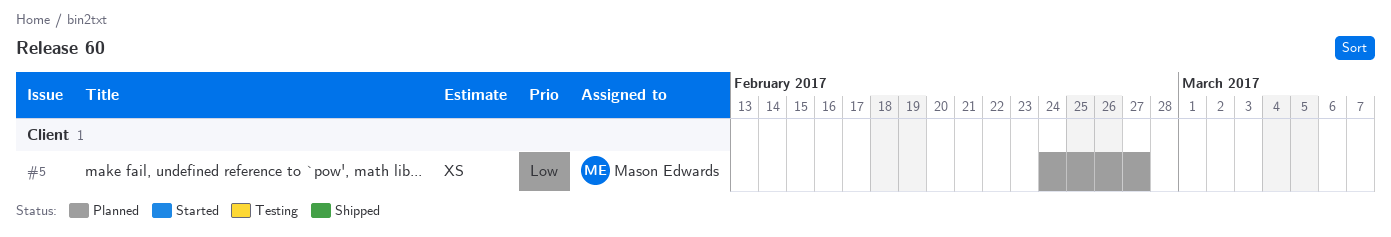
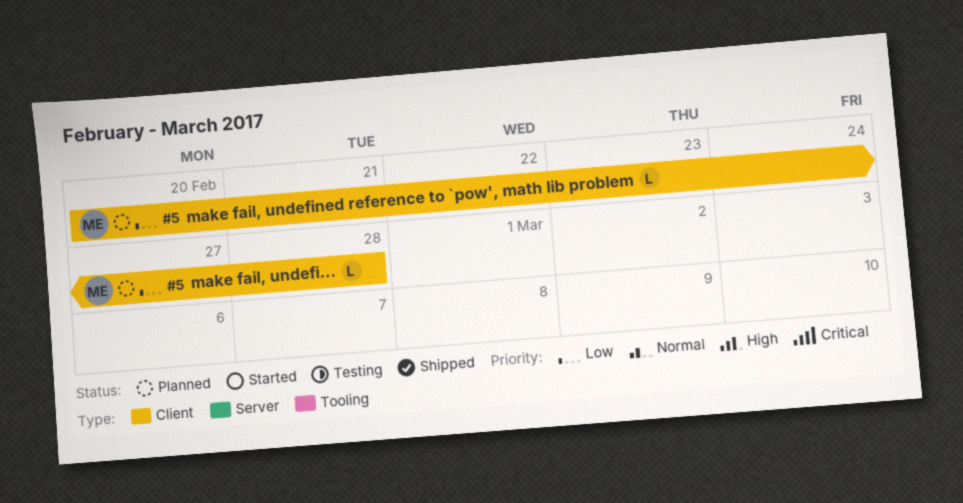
#5, estimate: XS -> L
#5, start: Feb 24 -> Feb 20
#5, due: Feb 27 -> Feb 28

